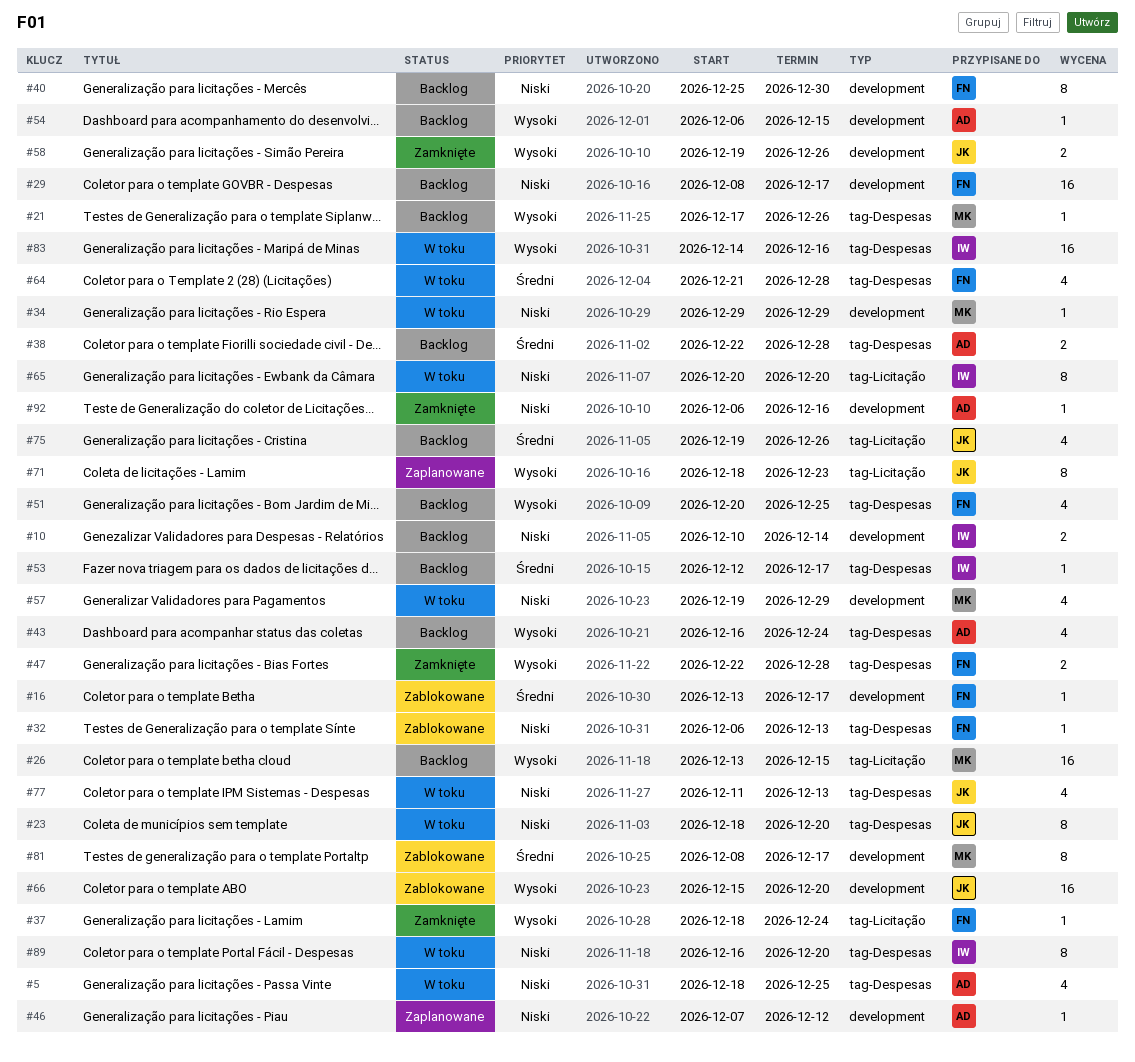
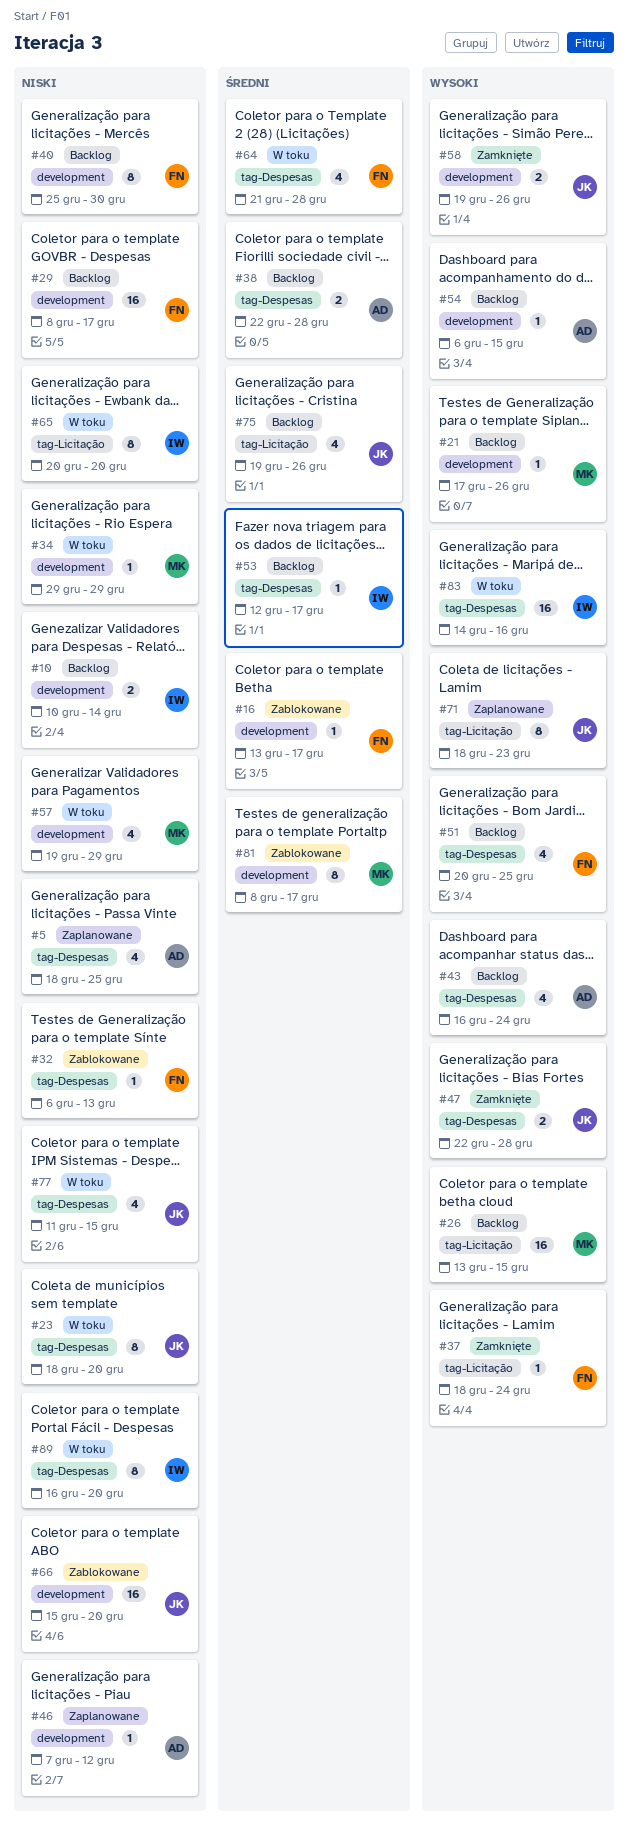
#5, status: W toku -> Zaplanowane
#21, label: tag-Despesas -> development
#47, owner: FN -> JK
#66, priority: Wysoki -> Niski
#77, due: Dec 13 -> Dec 15
#92: present -> none

